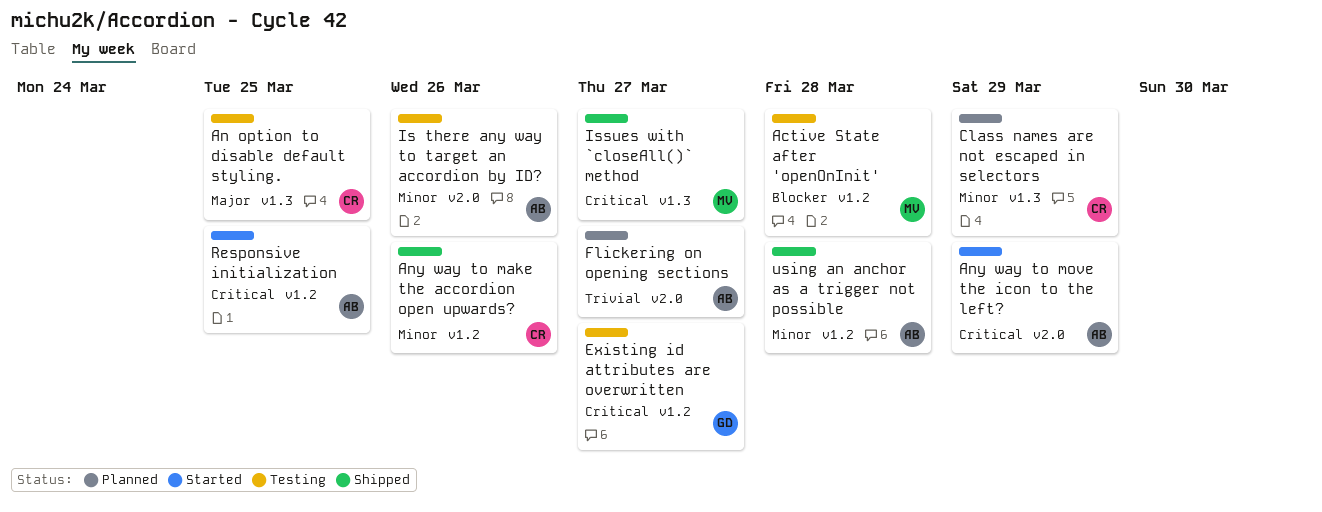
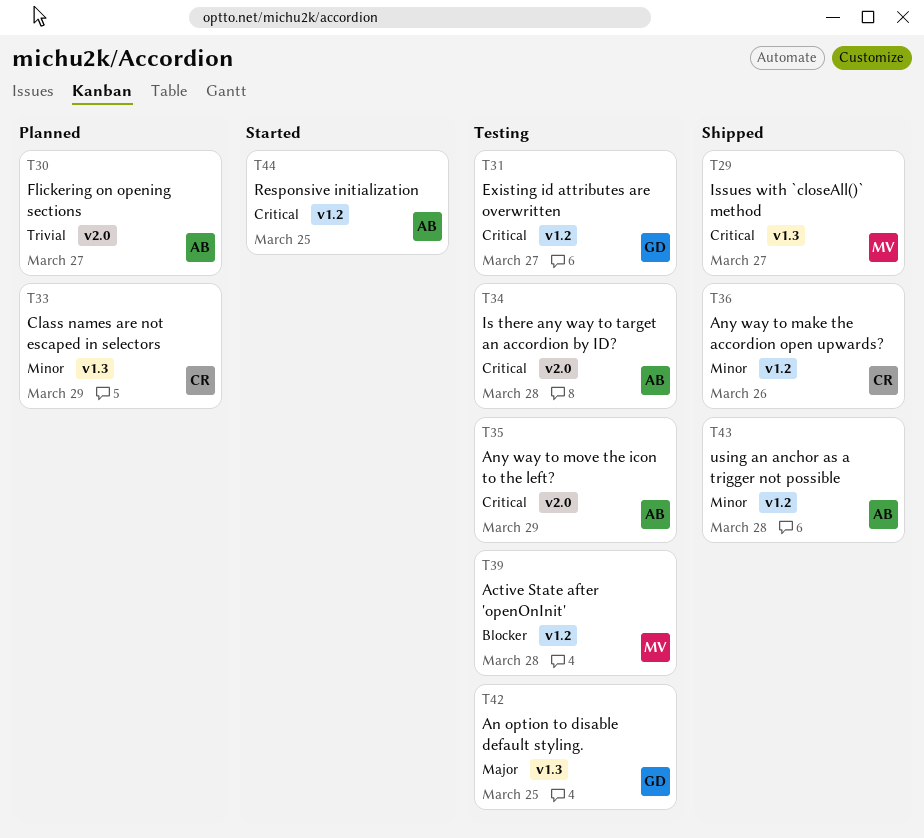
An option to disable default styling., owner: CR -> GD
Any way to move the icon to the left?, status: Started -> Testing
Is there any way to target an accordion by ID?, priority: Minor -> Critical
Is there any way to target an accordion by ID?, due: Mar 26 -> Mar 28

